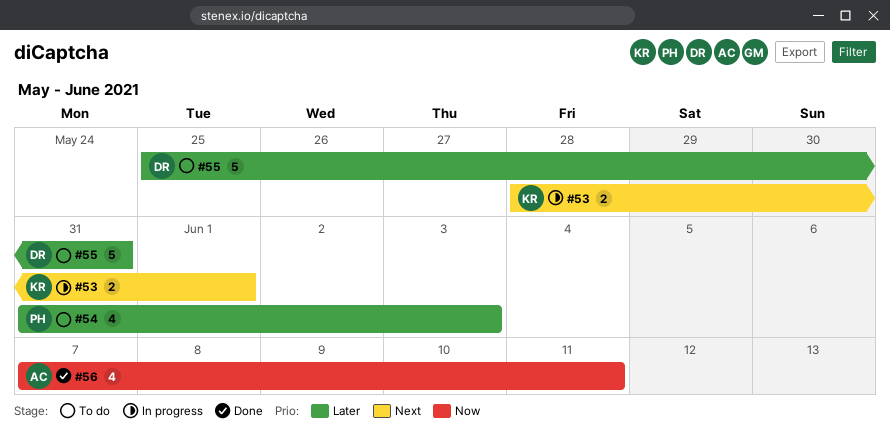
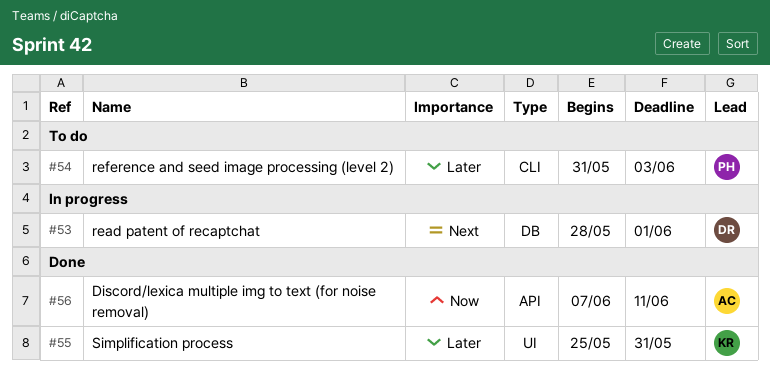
#53, owner: KR -> DR
#55, status: To do -> Done
#55, owner: DR -> KR

